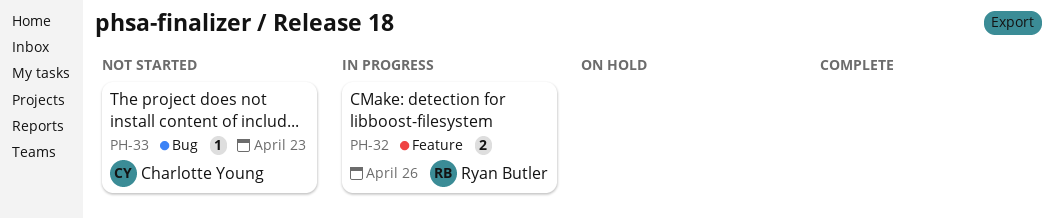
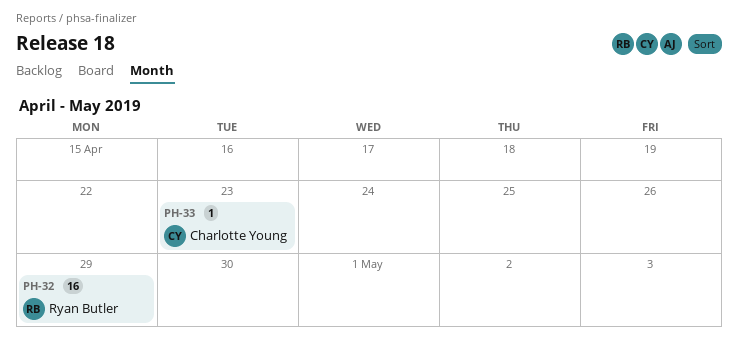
PH-32, estimate: 2 -> 16
PH-32, due: Apr 26 -> Apr 29

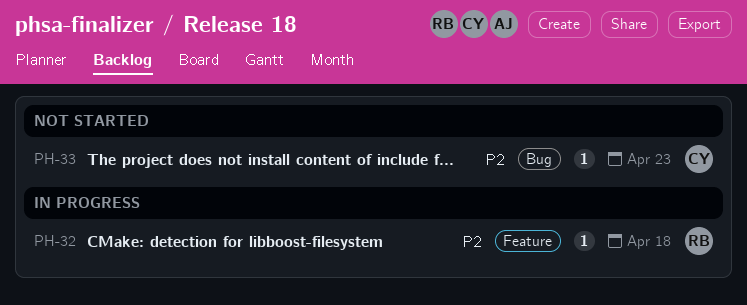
PH-32, estimate: 16 -> 1
PH-32, due: Apr 29 -> Apr 18

